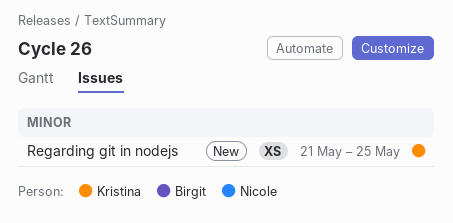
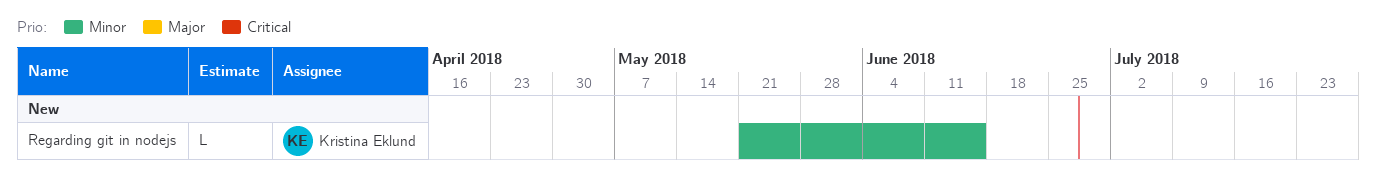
Regarding git in nodejs, estimate: XS -> L
Regarding git in nodejs, due: May 25 -> Jun 15

